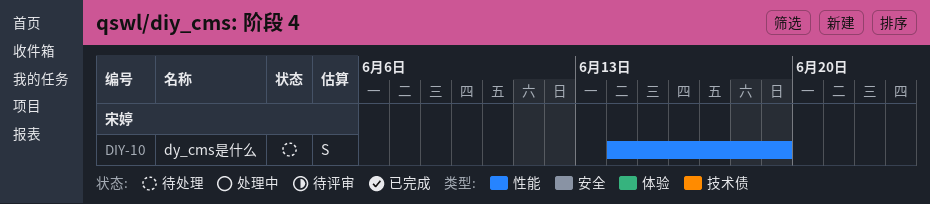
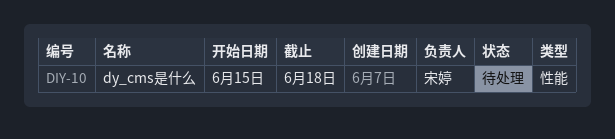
DIY-10, start: Jun 14 -> Jun 15
DIY-10, due: Jun 19 -> Jun 18

